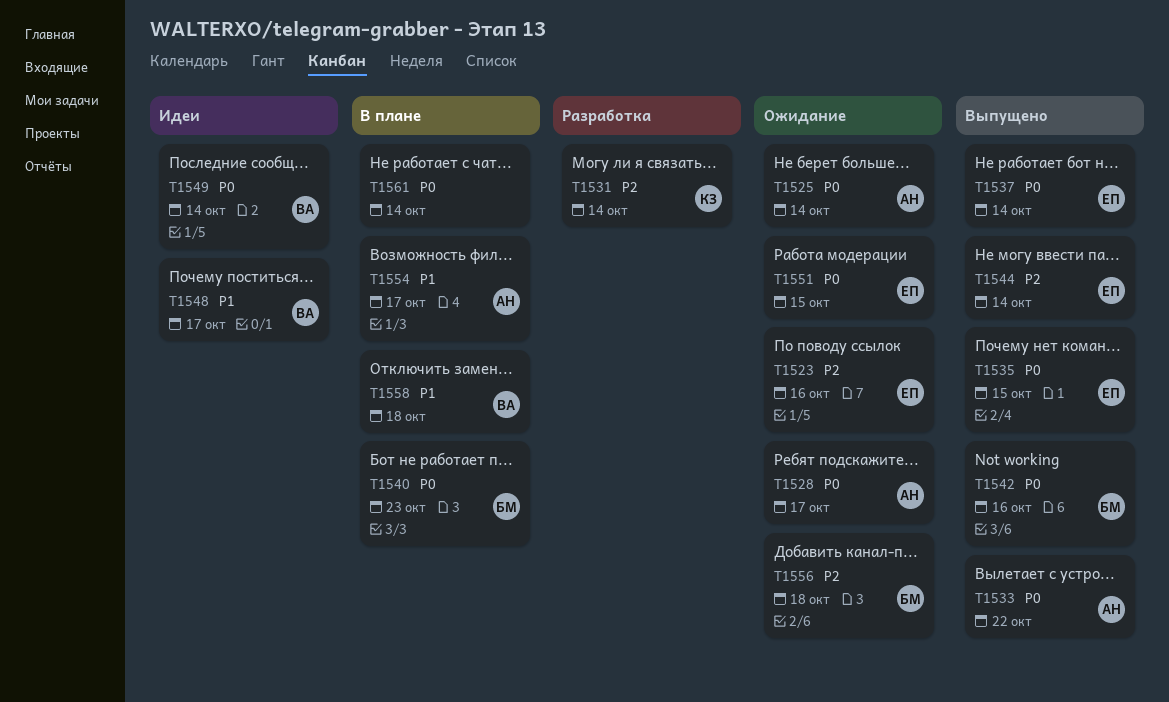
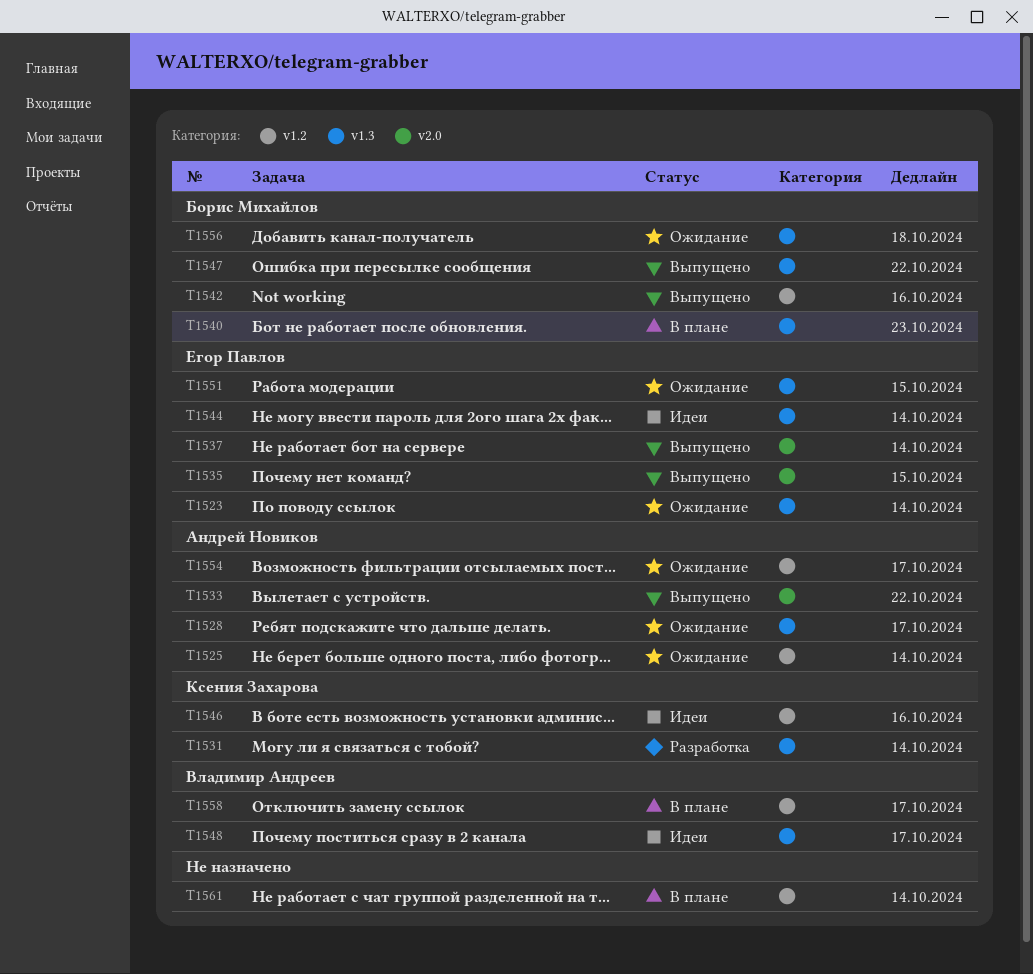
T1523, due: Oct 16 -> Oct 14
T1544, status: Выпущено -> Идеи
T1546: none -> present
T1547: none -> present
T1549: present -> none
T1554, status: В плане -> Ожидание
T1558, due: Oct 18 -> Oct 17

